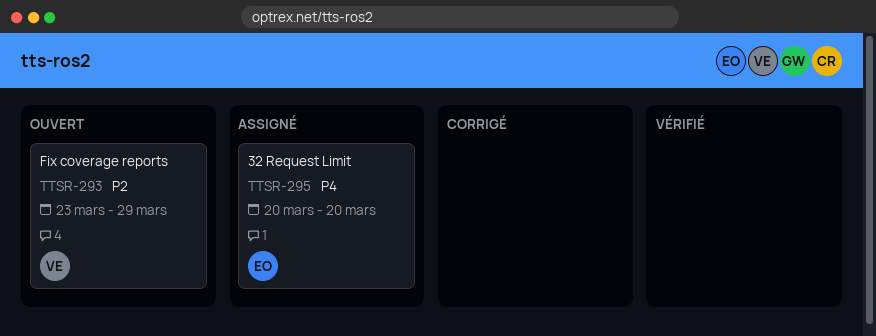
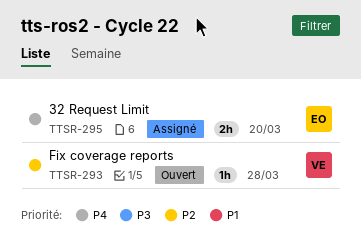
TTSR-293, due: Mar 29 -> Mar 28

